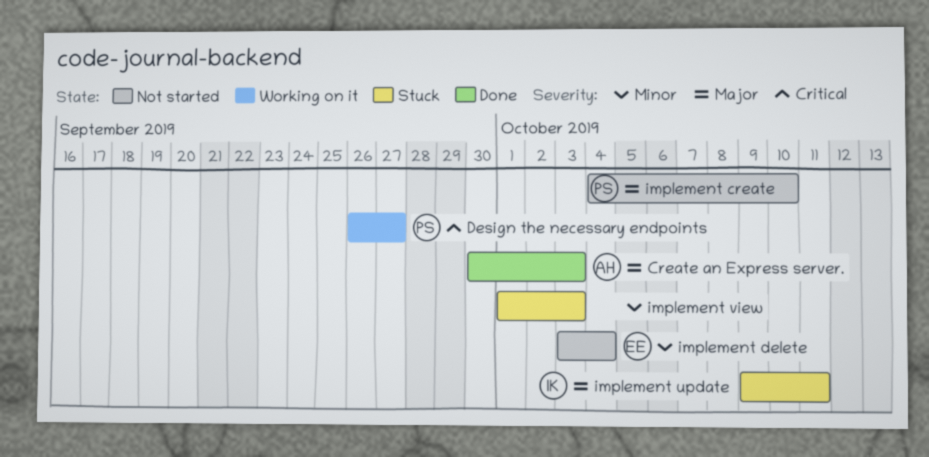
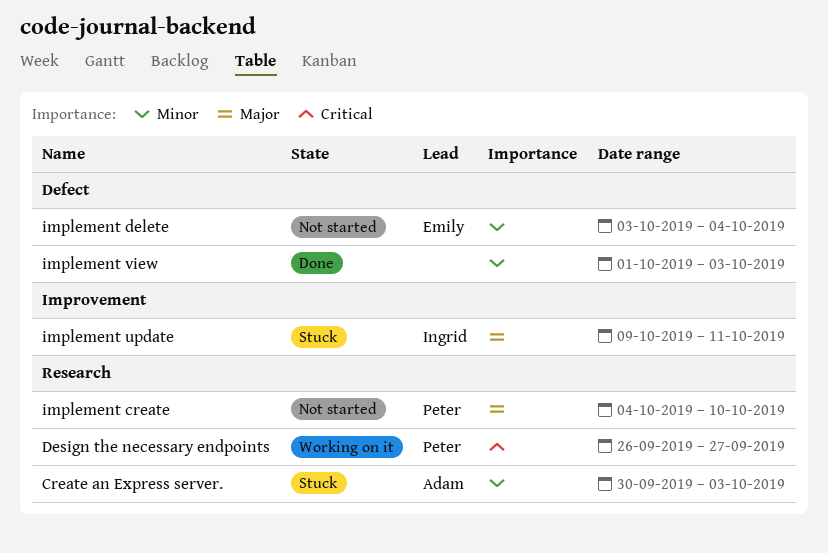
Create an Express server., status: Done -> Stuck
Create an Express server., priority: Major -> Minor
implement view, status: Stuck -> Done

